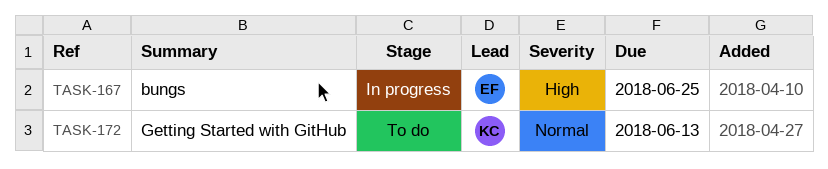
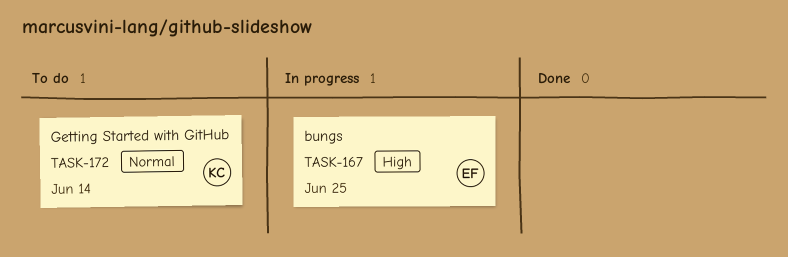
TASK-172, due: Jun 13 -> Jun 14

